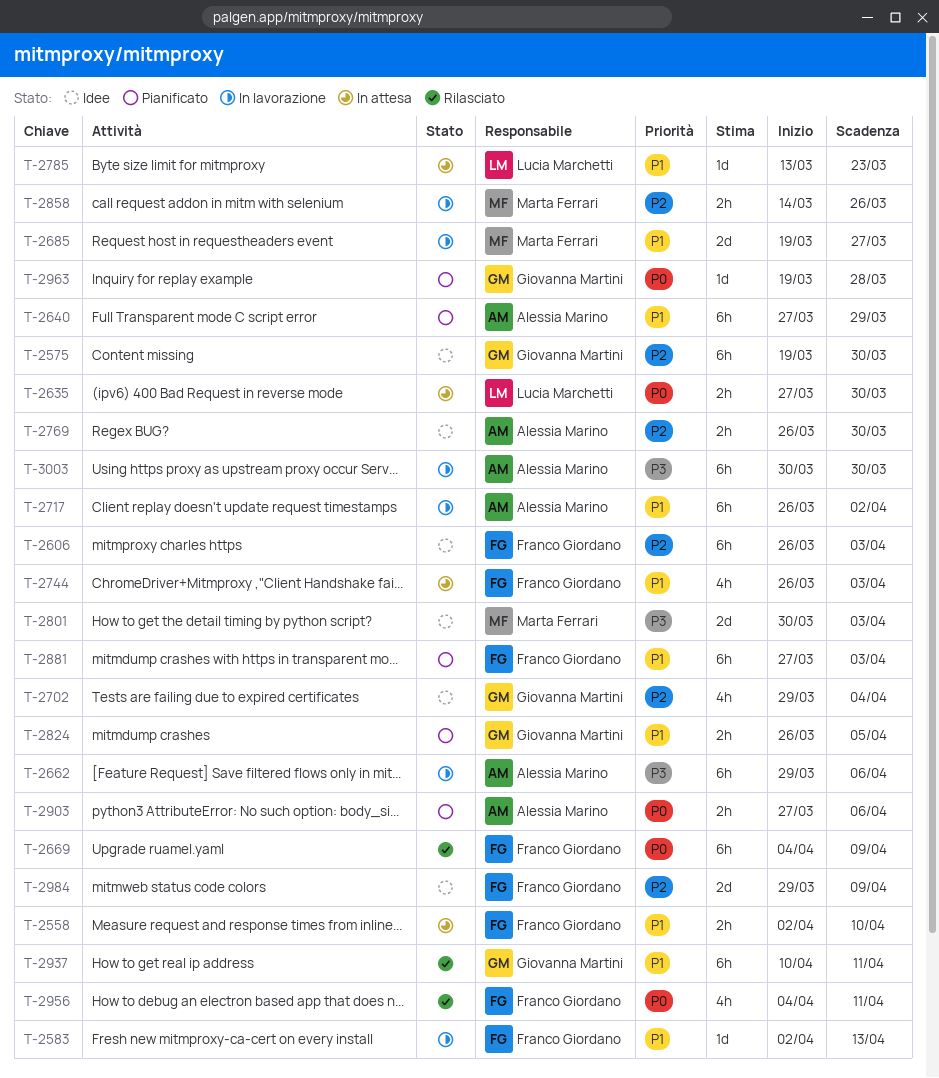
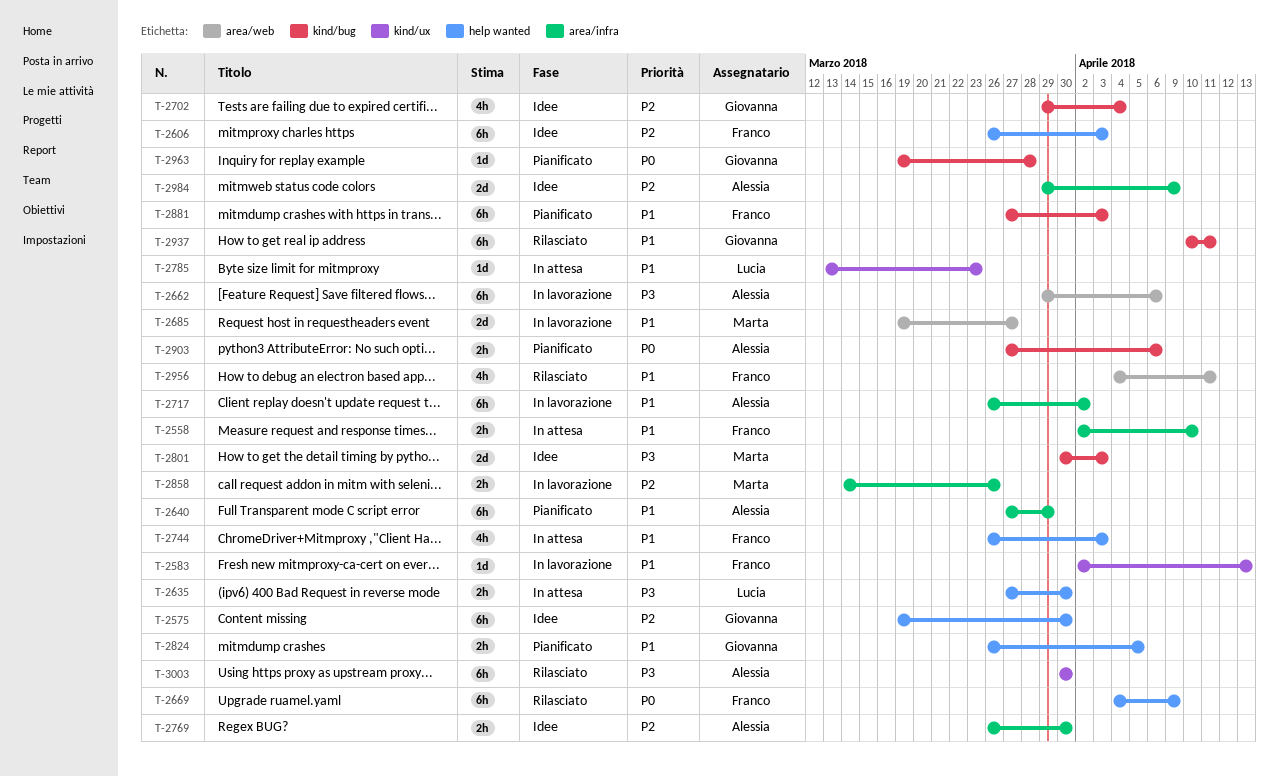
T-2635, priority: P0 -> P3
T-2956, priority: P0 -> P1
T-2984, owner: Franco Giordano -> Alessia Marino
T-3003, status: In lavorazione -> Rilasciato

